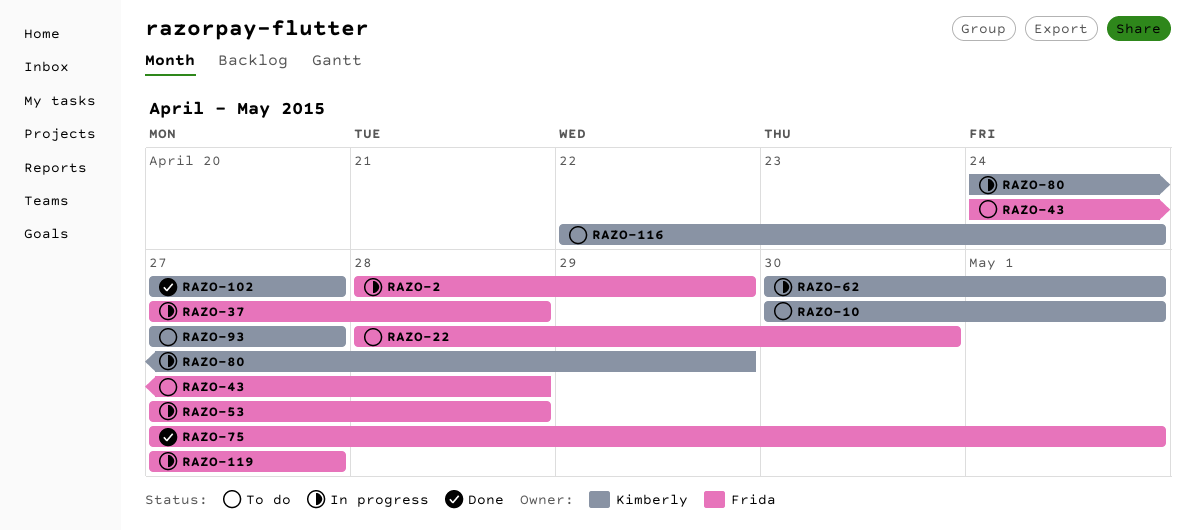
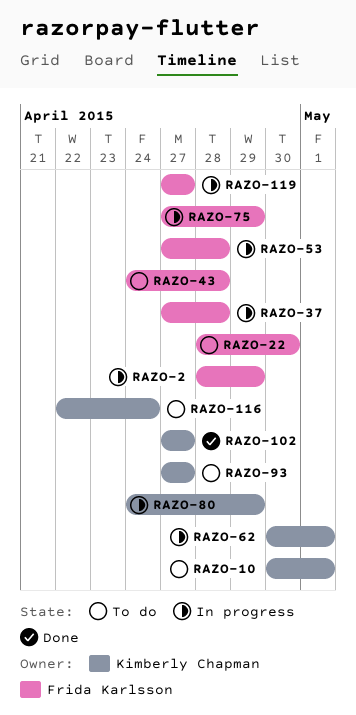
RAZO-75, status: Done -> In progress
RAZO-75, due: May 1 -> Apr 29

